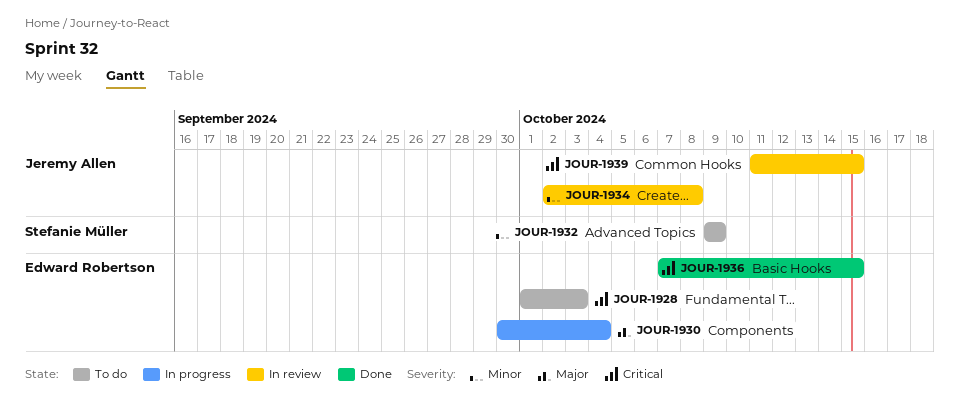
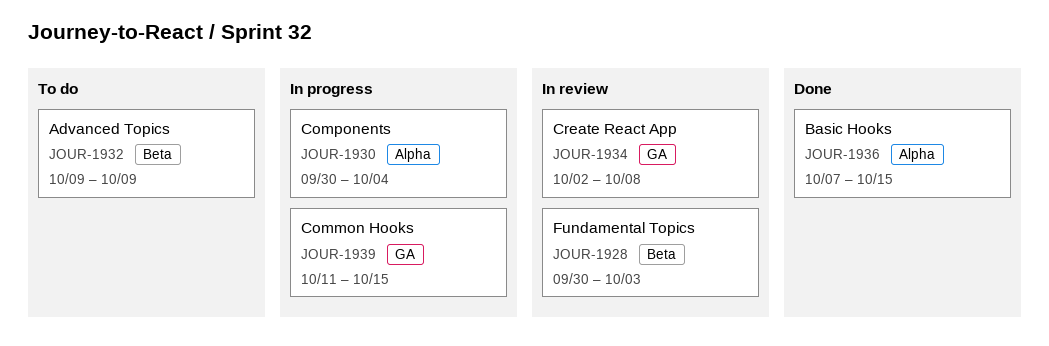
JOUR-1928, status: To do -> In review
JOUR-1928, start: Oct 1 -> Sep 30
JOUR-1939, status: In review -> In progress

